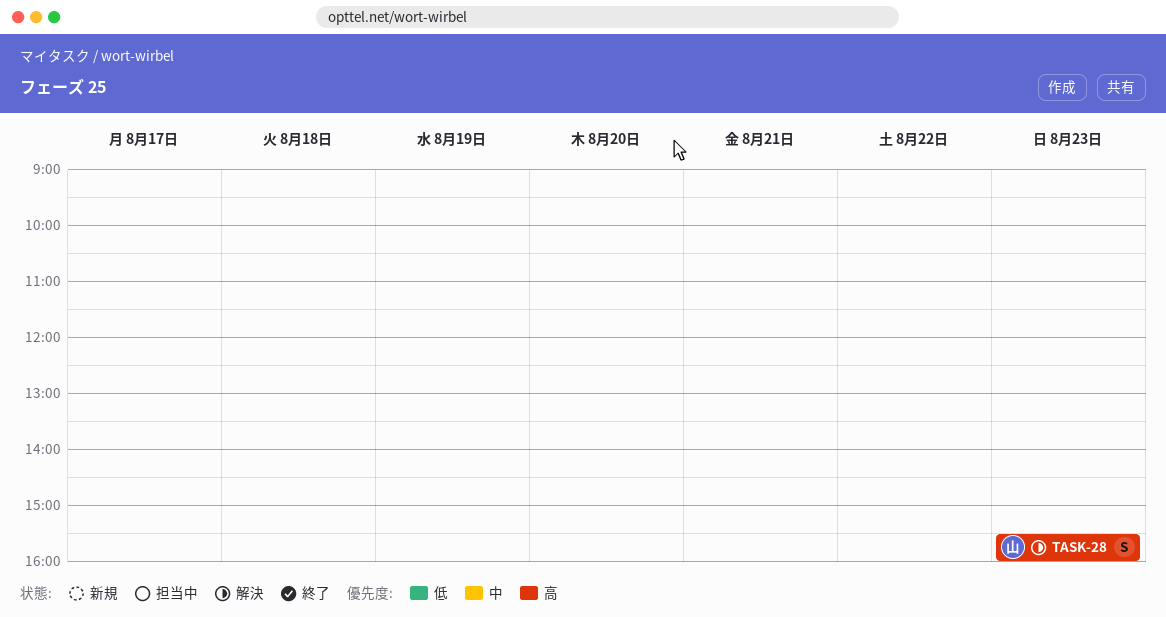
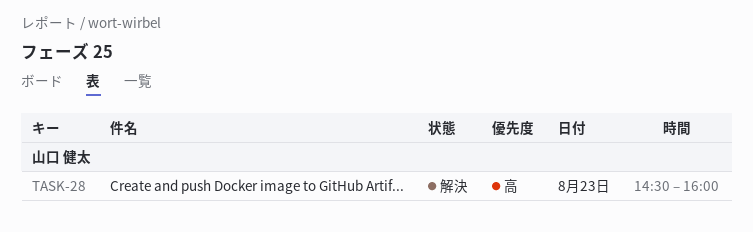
TASK-28, begins: 15:30 -> 14:30

